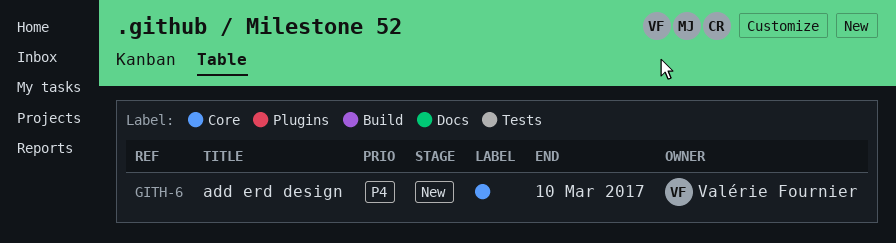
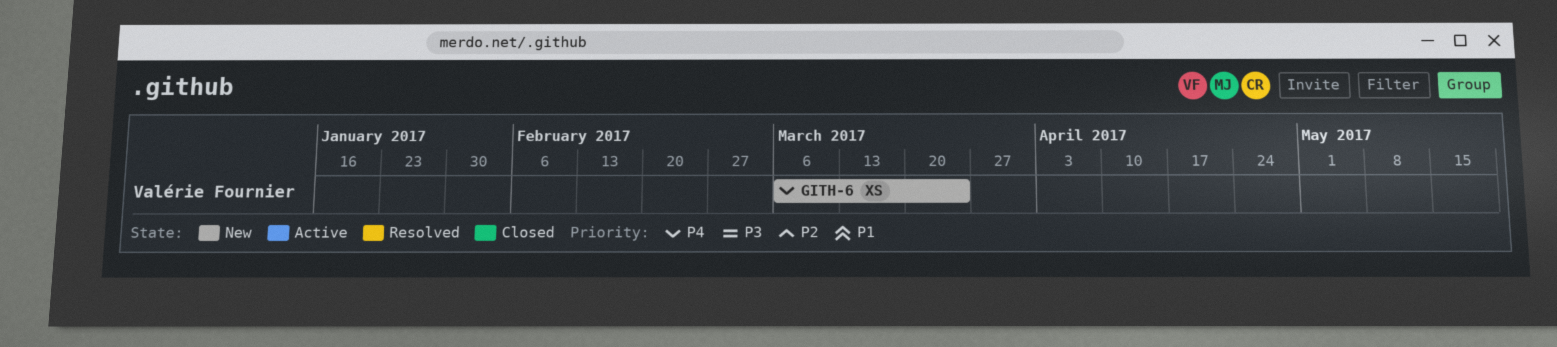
GITH-6, due: Mar 10 -> Mar 24

